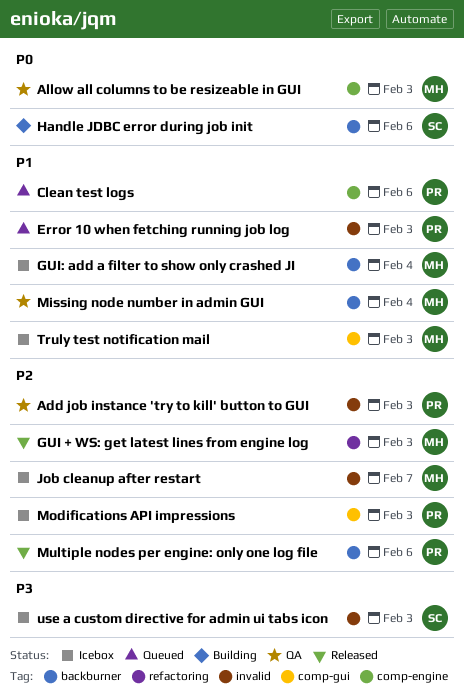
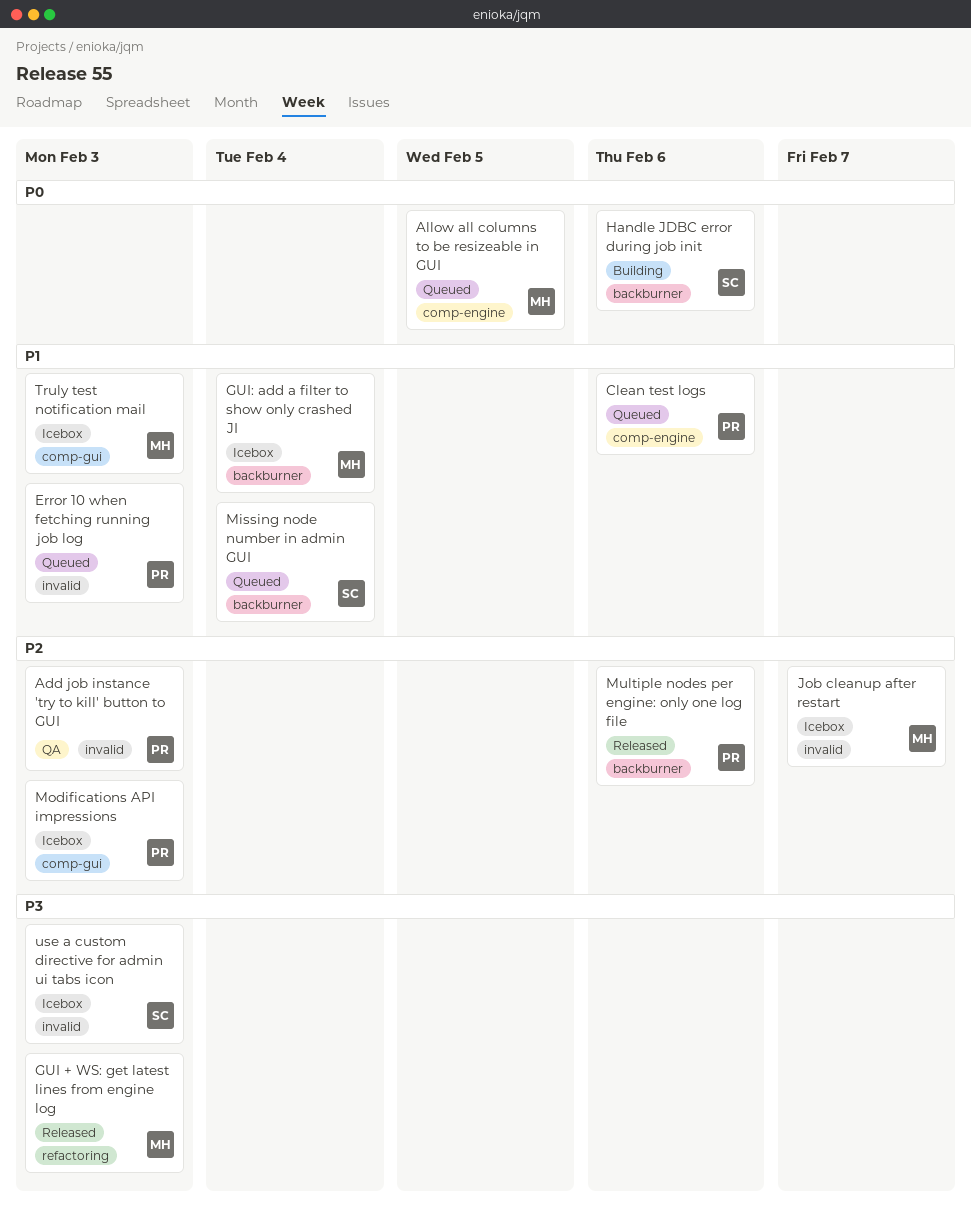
Allow all columns to be resizeable in GUI, status: QA -> Queued
Allow all columns to be resizeable in GUI, due: Feb 3 -> Feb 5
GUI + WS: get latest lines from engine log, priority: P2 -> P3
Missing node number in admin GUI, status: QA -> Queued
Missing node number in admin GUI, owner: MH -> SC

